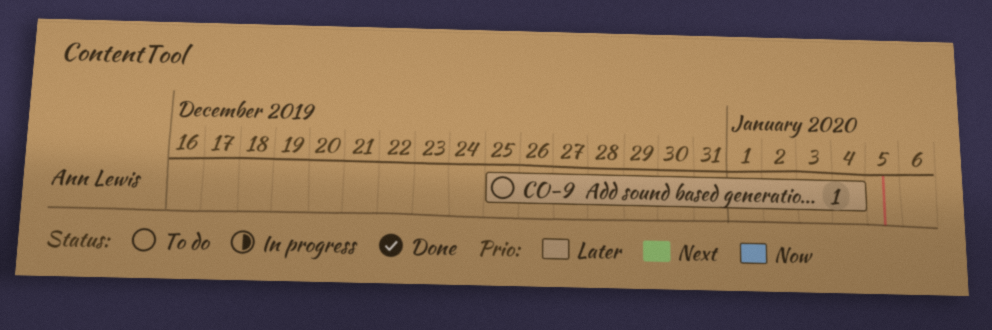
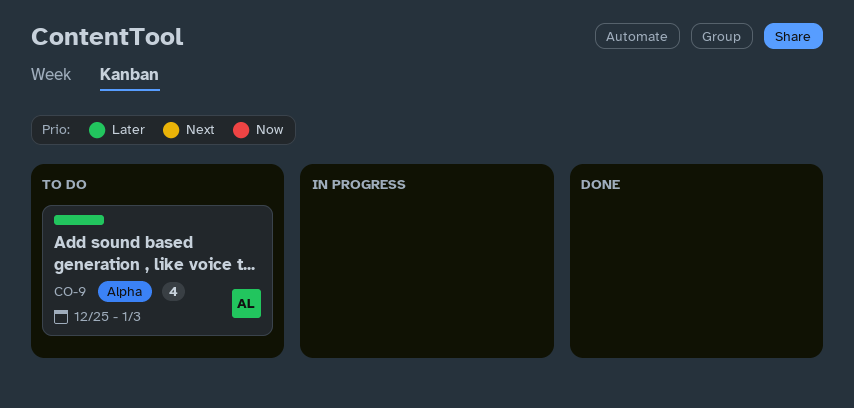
CO-9, estimate: 1 -> 4
CO-9, due: Jan 4 -> Jan 3

